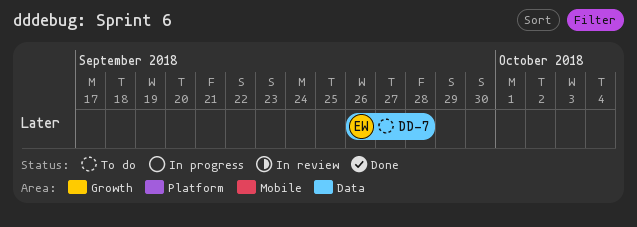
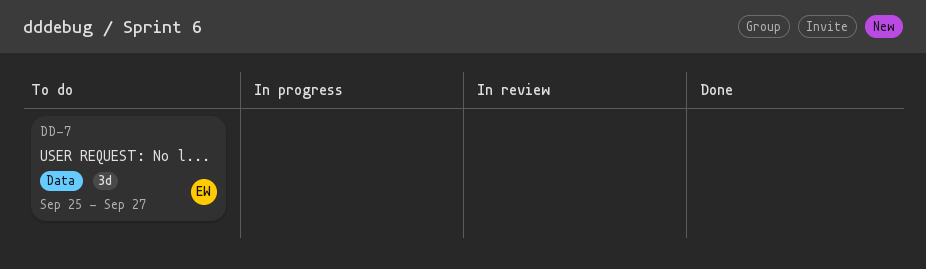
DD-7, start: Sep 26 -> Sep 25
DD-7, due: Sep 28 -> Sep 27

